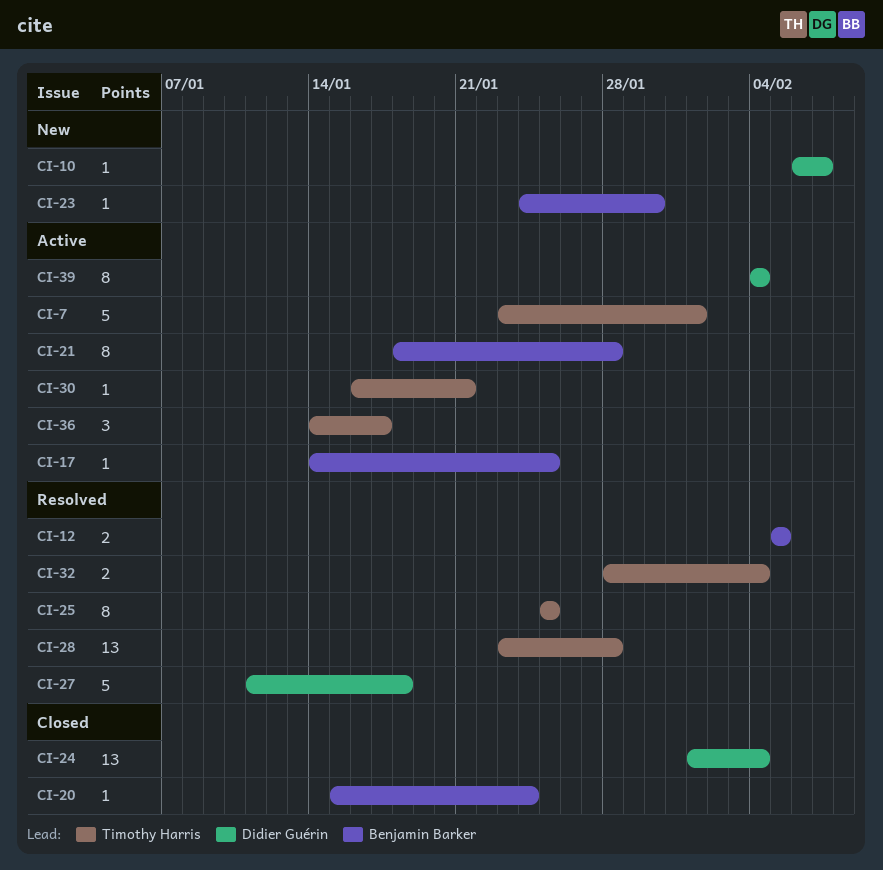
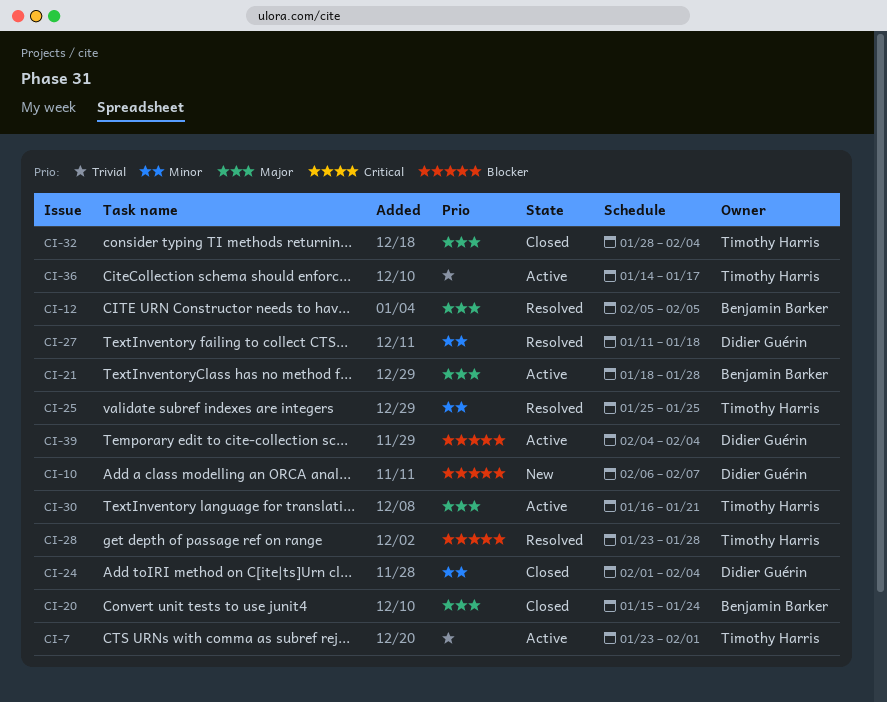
CI-17: present -> none
CI-23: present -> none
CI-32, status: Resolved -> Closed

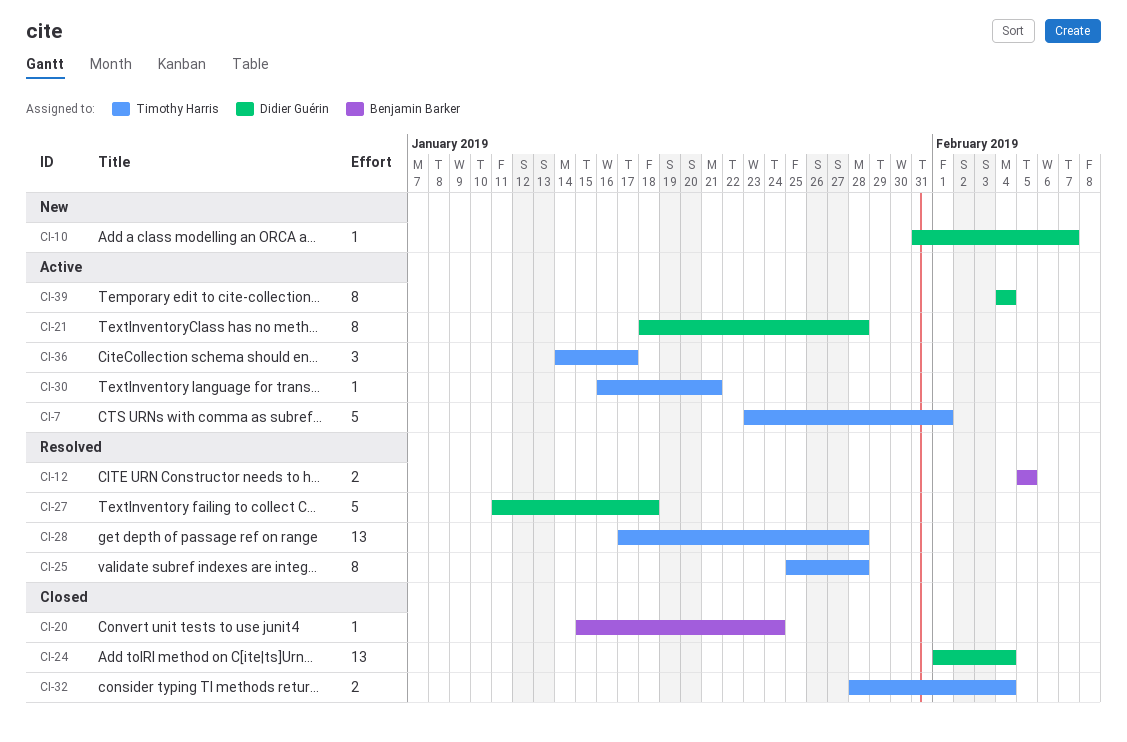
CI-10, start: Feb 6 -> Jan 31
CI-21, owner: Benjamin Barker -> Didier Guérin
CI-25, due: Jan 25 -> Jan 28
CI-28, start: Jan 23 -> Jan 17

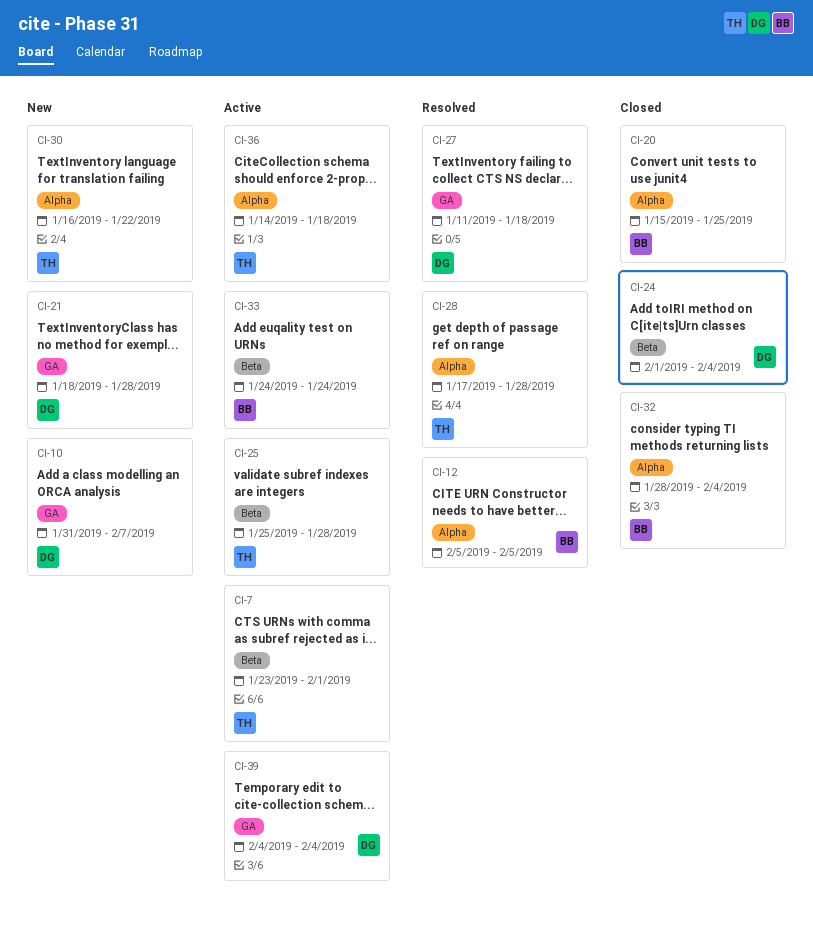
CI-20, due: Jan 24 -> Jan 25
CI-21, status: Active -> New
CI-25, status: Resolved -> Active
CI-30, status: Active -> New
CI-30, due: Jan 21 -> Jan 22
CI-32, owner: Timothy Harris -> Benjamin Barker
CI-33: none -> present
CI-36, due: Jan 17 -> Jan 18

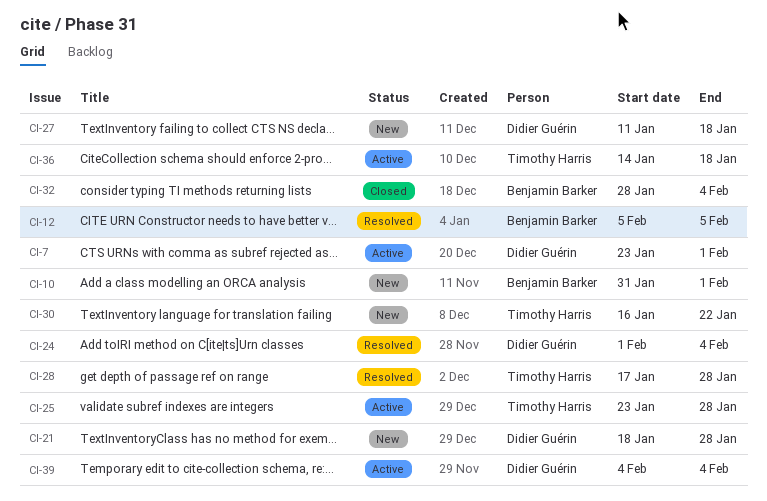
CI-7, owner: Timothy Harris -> Didier Guérin
CI-10, owner: Didier Guérin -> Benjamin Barker
CI-10, due: Feb 7 -> Feb 1
CI-20: present -> none
CI-24, status: Closed -> Resolved
CI-25, start: Jan 25 -> Jan 23
CI-27, status: Resolved -> New
CI-33: present -> none

